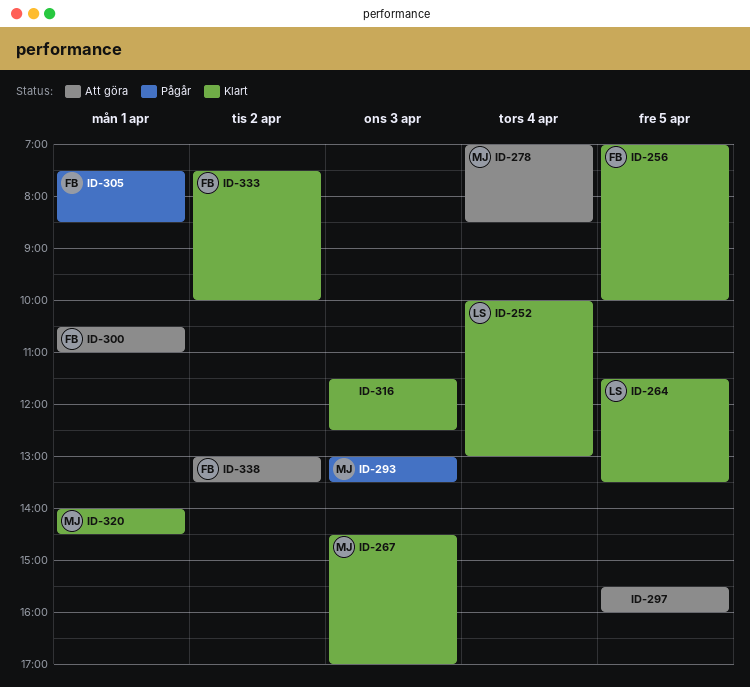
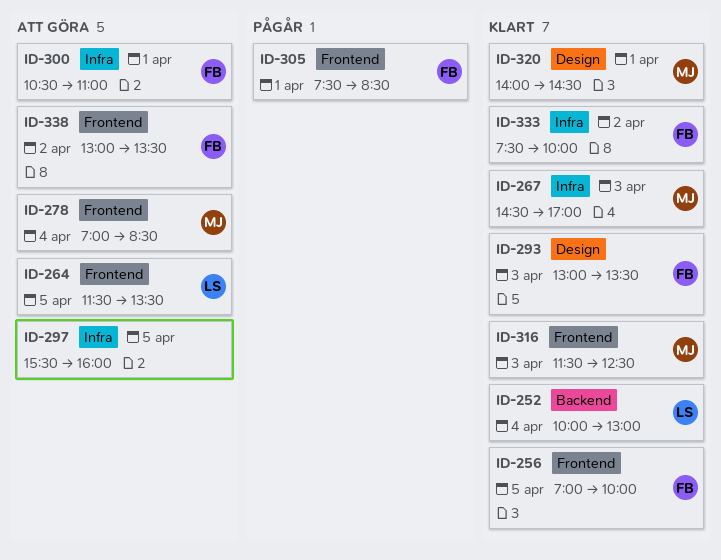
ID-264, status: Klart -> Att göra
ID-293, status: Pågår -> Klart
ID-293, owner: MJ -> FB
ID-316, owner: none -> MJ

